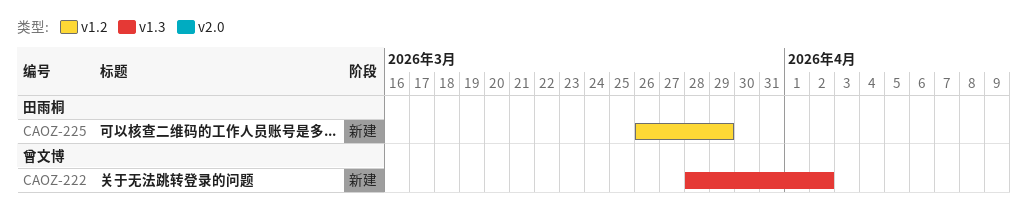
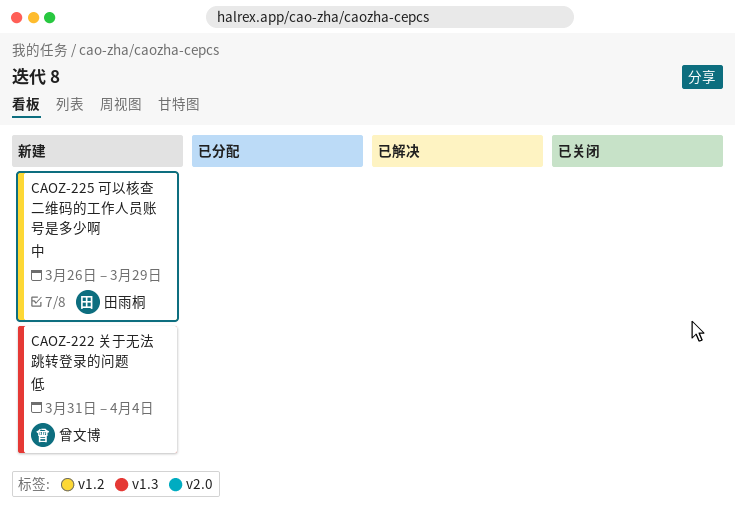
CAOZ-222, start: Mar 28 -> Mar 31
CAOZ-222, due: Apr 2 -> Apr 4

